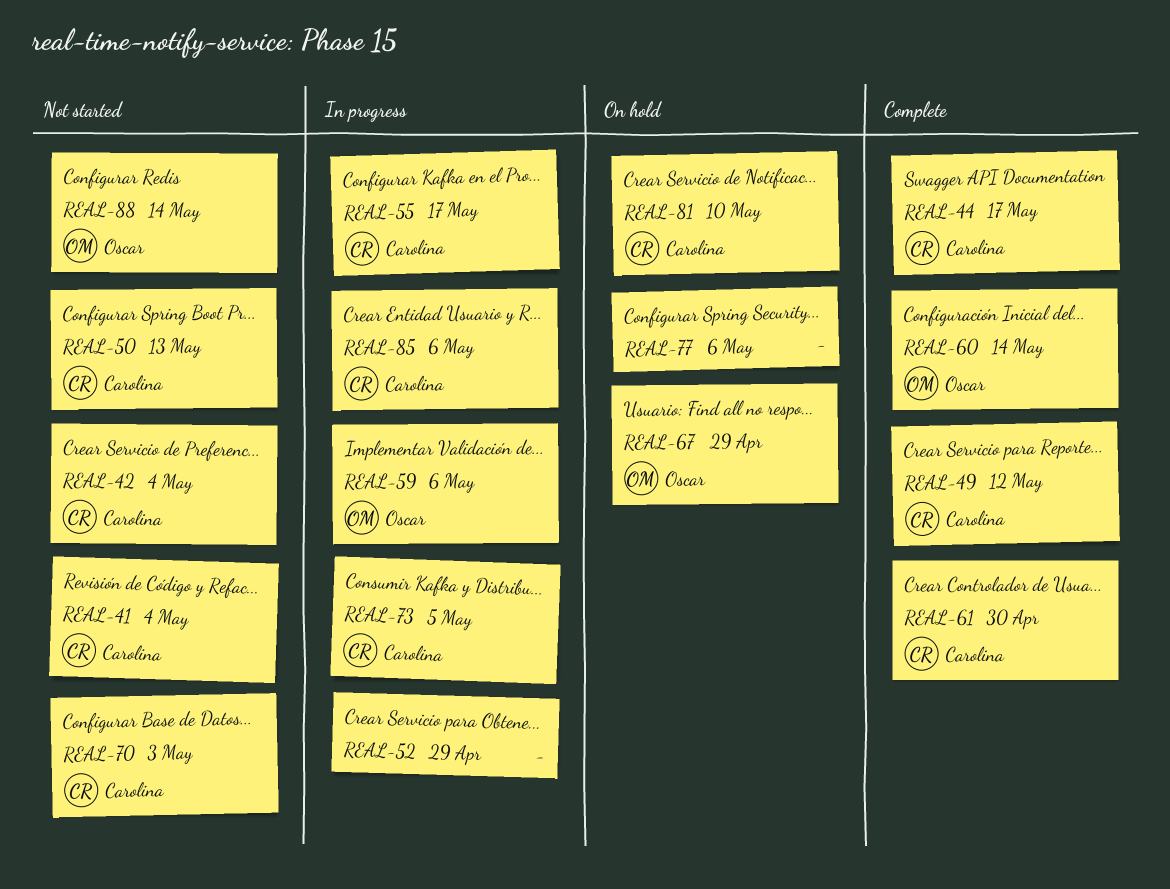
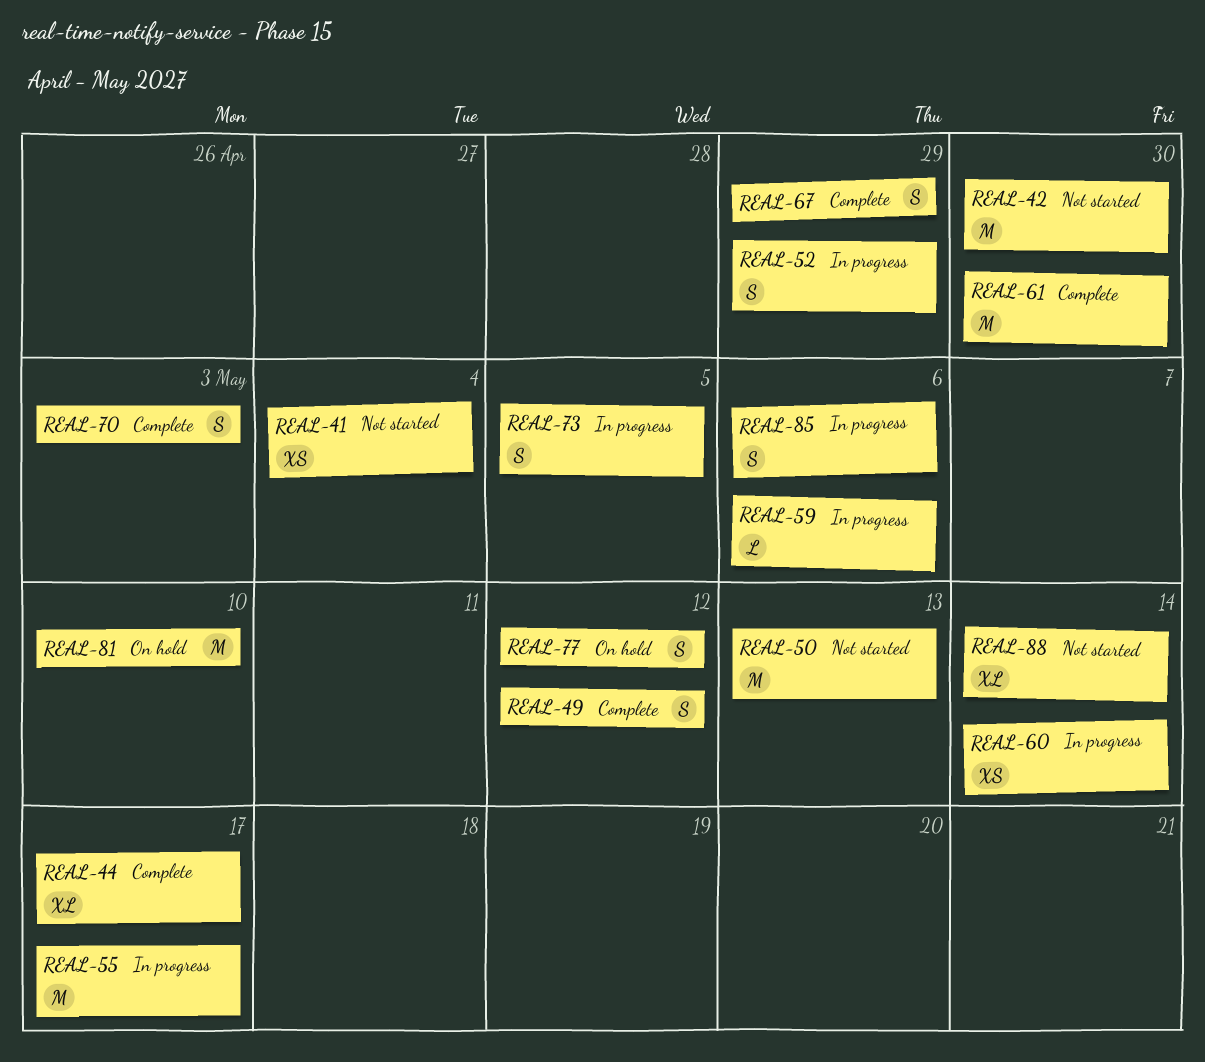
REAL-42, due: May 4 -> Apr 30
REAL-60, status: Complete -> In progress
REAL-67, status: On hold -> Complete
REAL-70, status: Not started -> Complete
REAL-77, due: May 6 -> May 12

